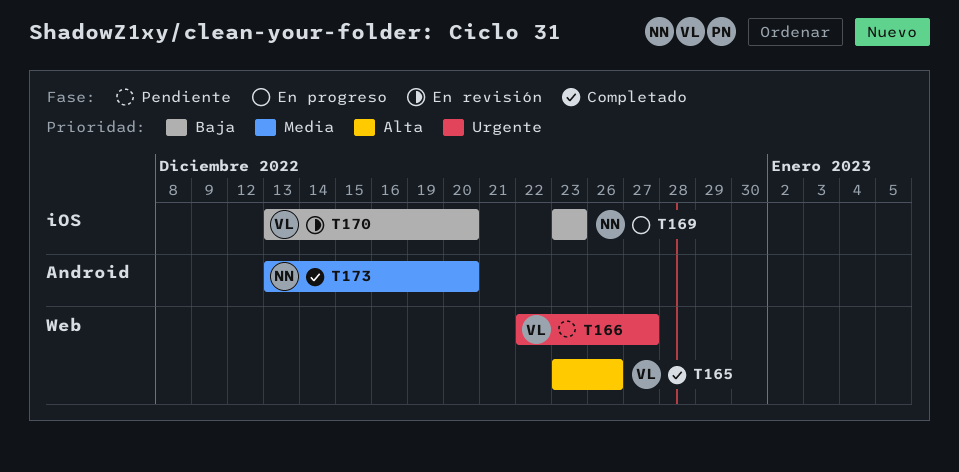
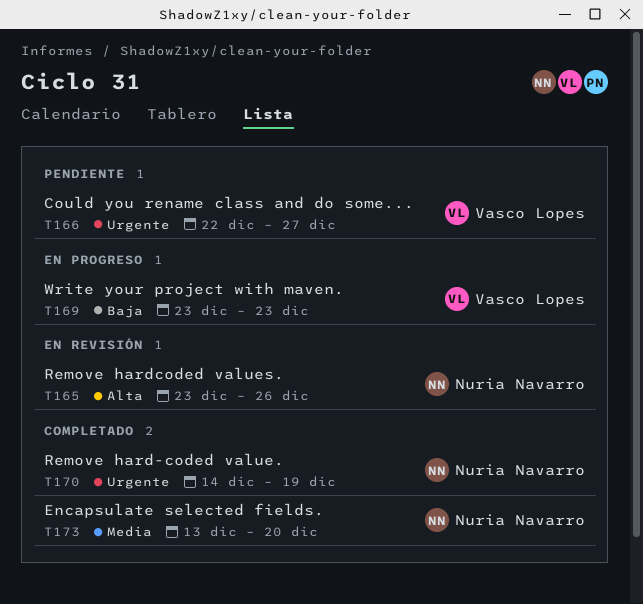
T165, status: Completado -> En revisión
T165, owner: Vasco Lopes -> Nuria Navarro
T169, owner: Nuria Navarro -> Vasco Lopes
T170, status: En revisión -> Completado
T170, owner: Vasco Lopes -> Nuria Navarro
T170, priority: Baja -> Urgente
T170, start: Dec 13 -> Dec 14
T170, due: Dec 20 -> Dec 19

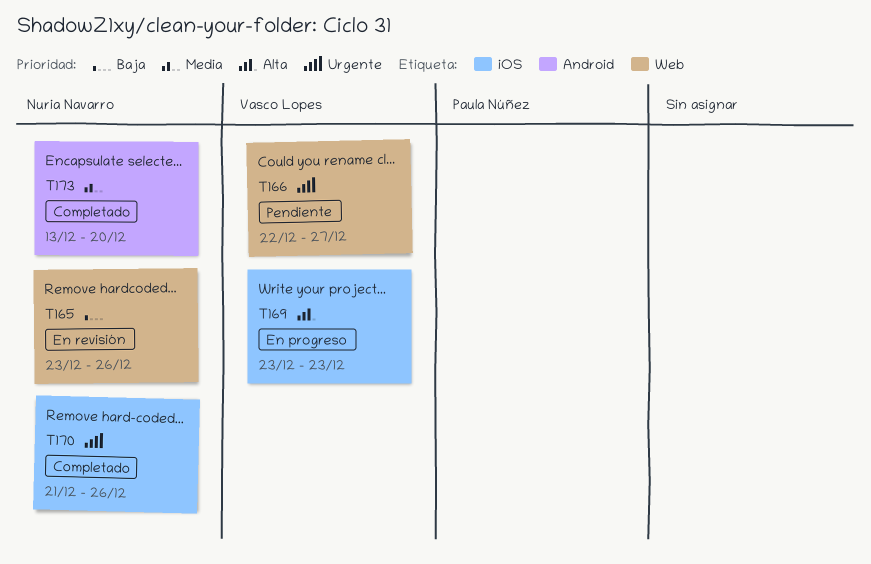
T165, priority: Alta -> Baja
T169, priority: Baja -> Alta
T170, start: Dec 14 -> Dec 21
T170, due: Dec 19 -> Dec 26

